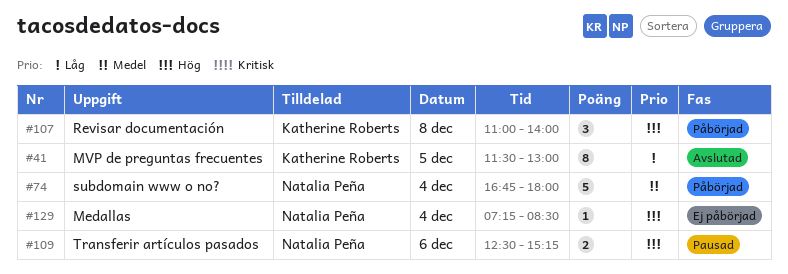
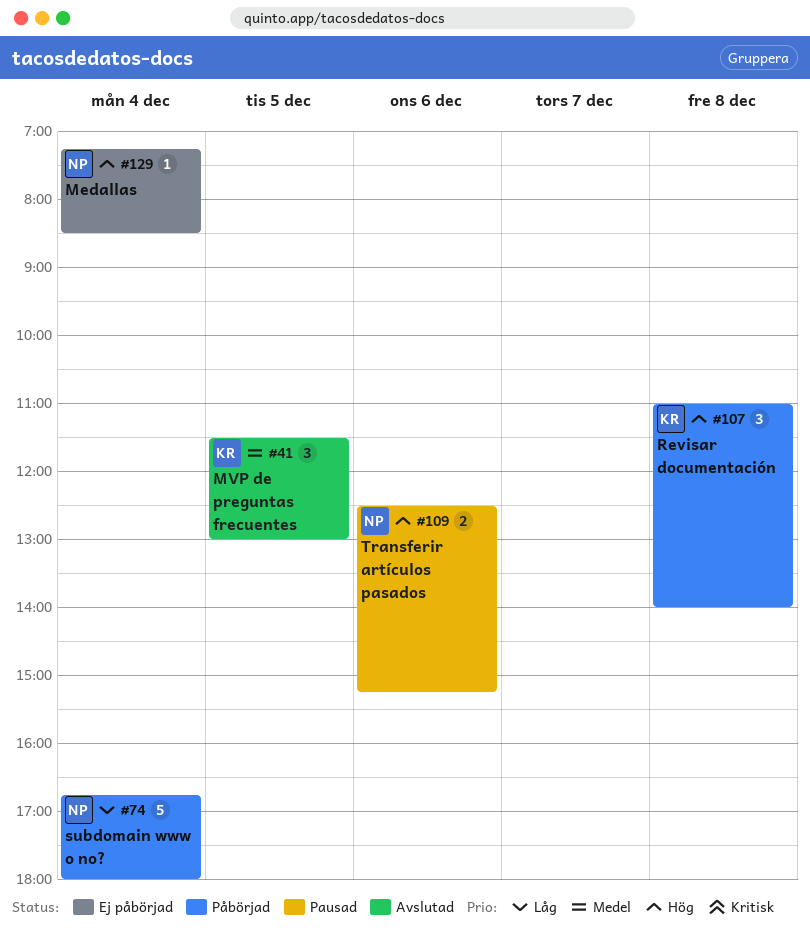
#41, priority: Låg -> Medel
#41, estimate: 8 -> 3
#74, priority: Medel -> Låg

